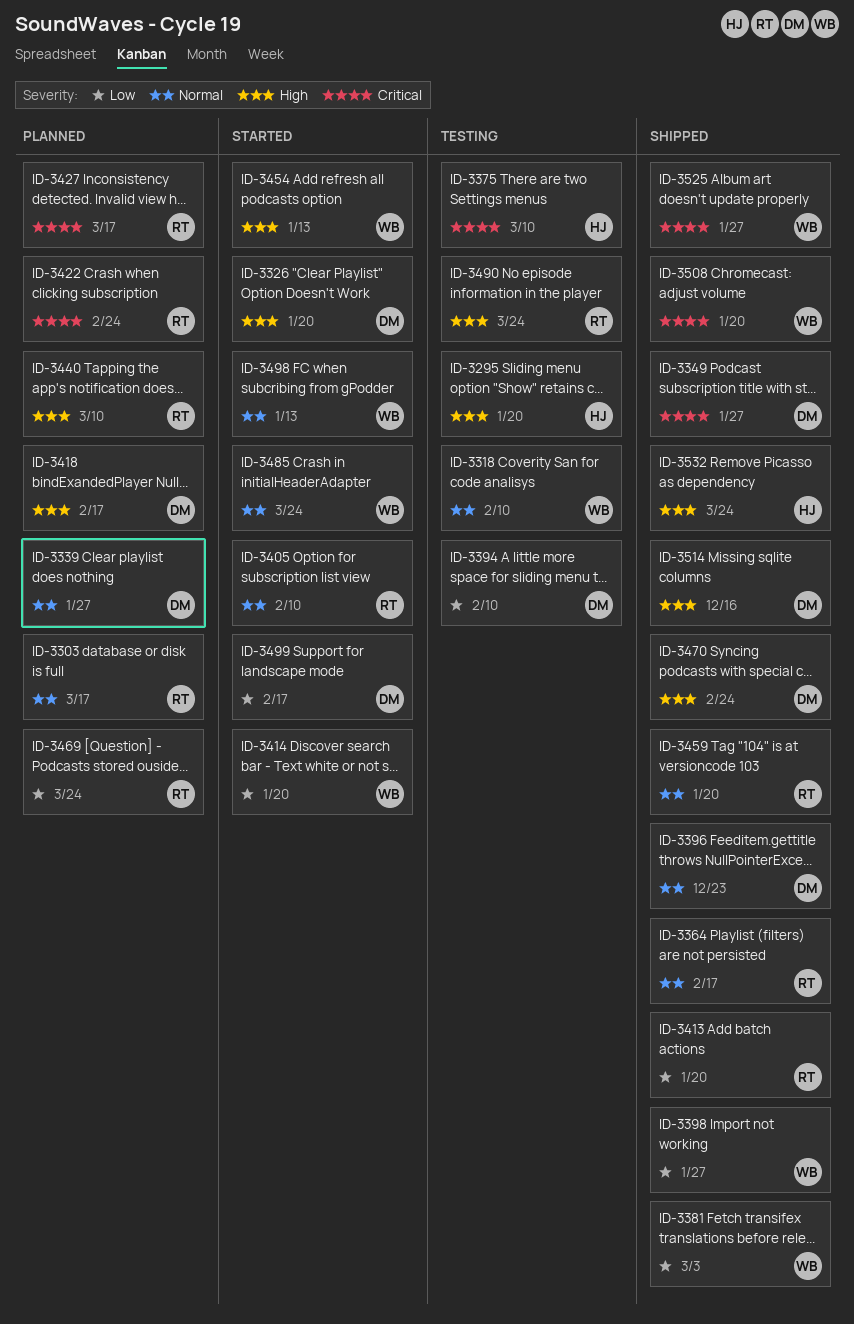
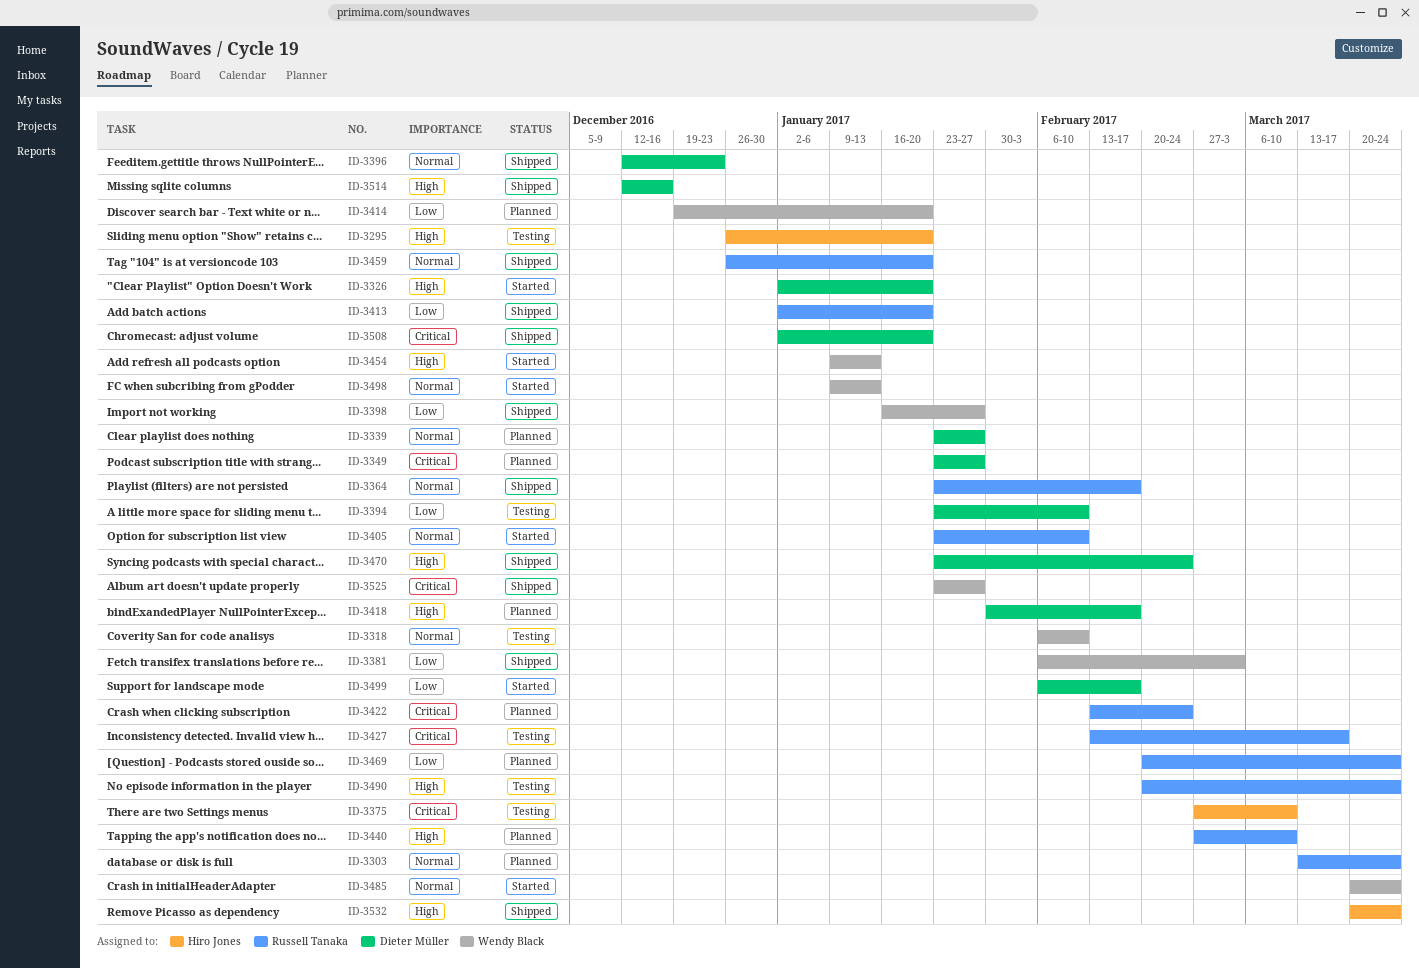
ID-3303, due: Mar 17 -> Mar 24
ID-3349, status: Shipped -> Planned
ID-3414, status: Started -> Planned
ID-3427, status: Planned -> Testing
ID-3508, owner: Wendy Black -> Dieter Müller

